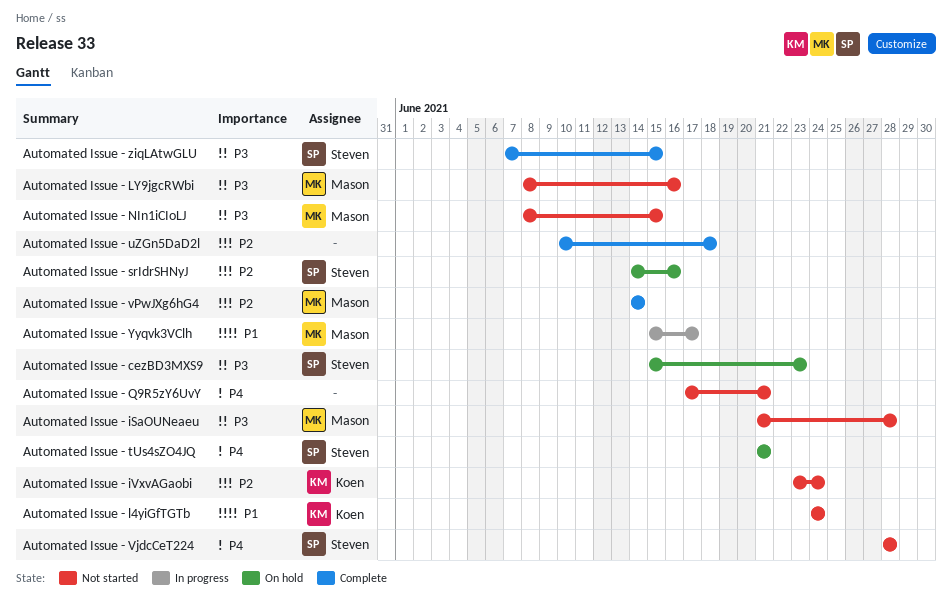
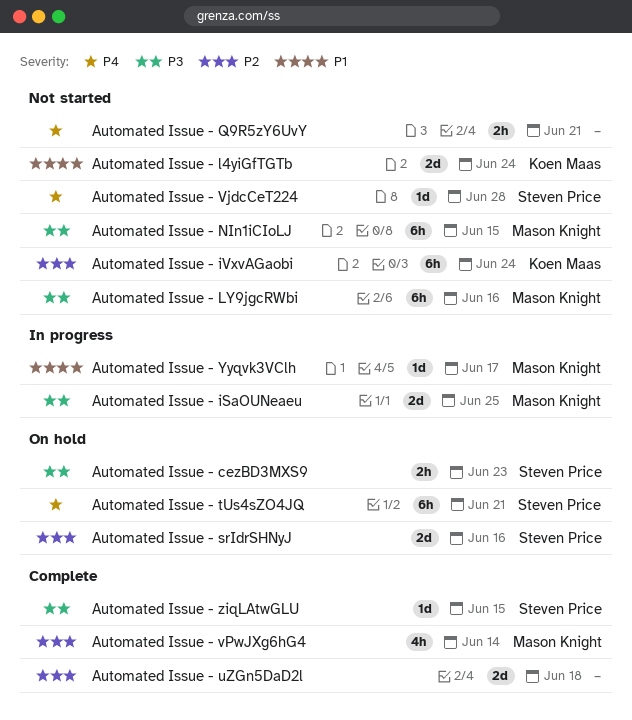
Automated Issue - iSaOUNeaeu, status: Not started -> In progress
Automated Issue - iSaOUNeaeu, due: Jun 28 -> Jun 25

